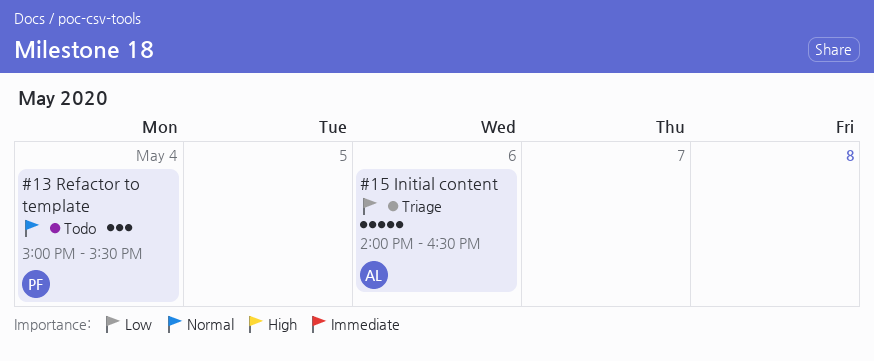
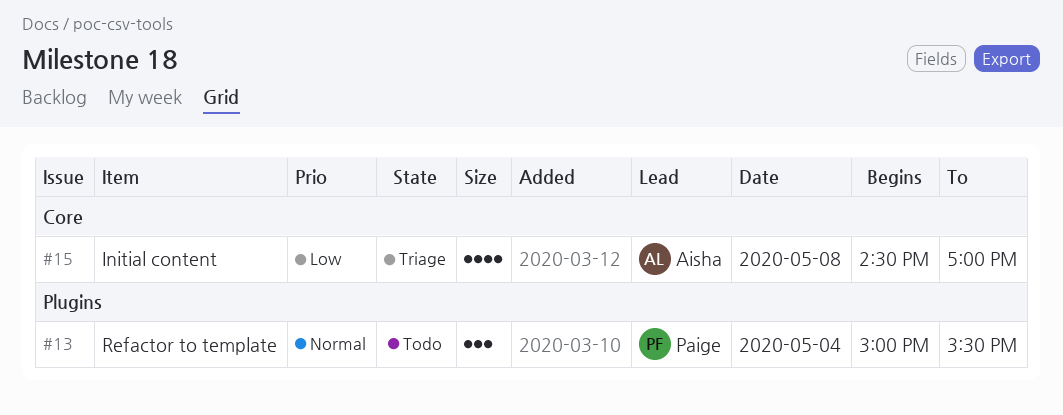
#15, estimate: 5 -> 4
#15, day: May 6 -> May 8
#15, begins: 14:00 -> 14:30
#15, ends: 16:30 -> 17:00

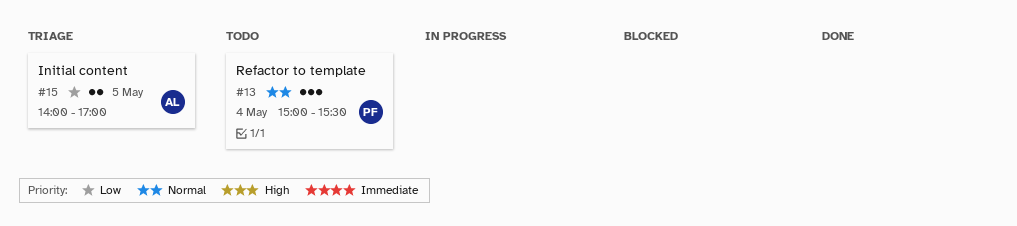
#15, estimate: 4 -> 2
#15, day: May 8 -> May 5
#15, begins: 14:30 -> 14:00

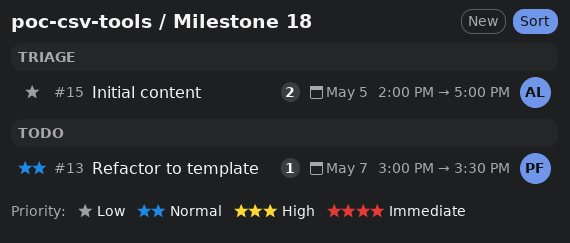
#13, estimate: 3 -> 1
#13, day: May 4 -> May 7

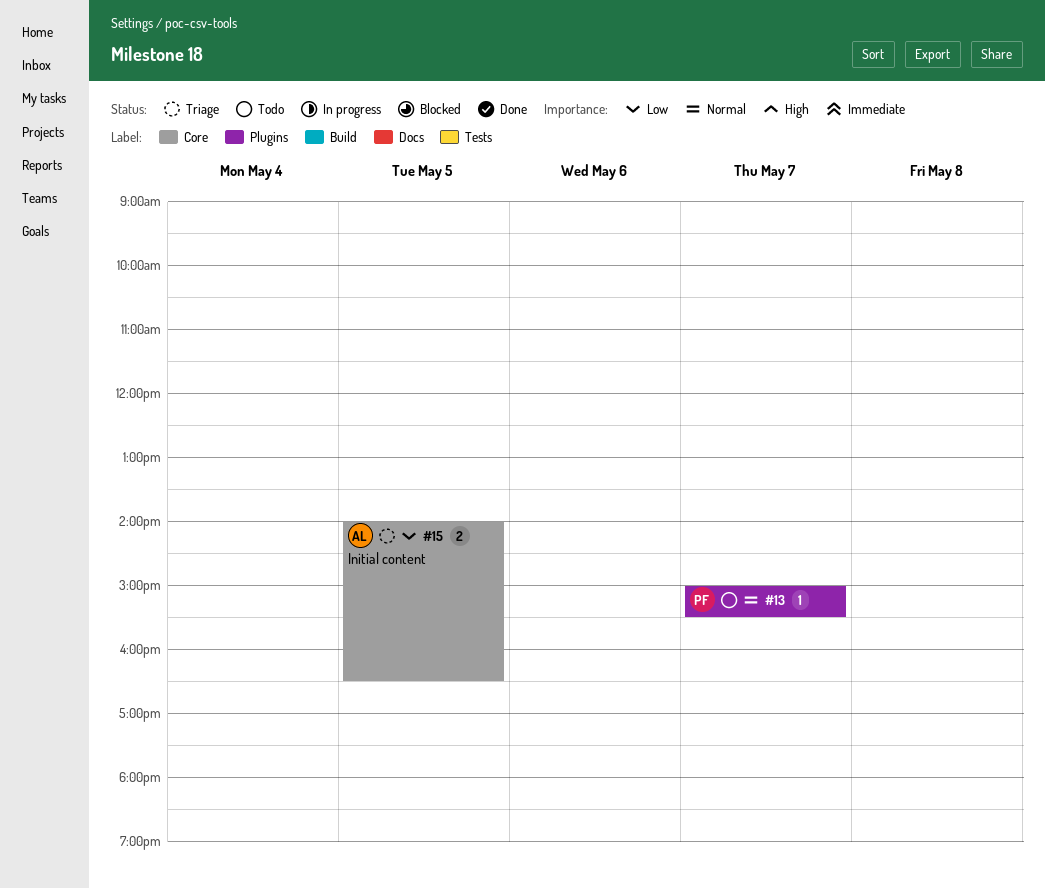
#15, ends: 17:00 -> 16:30

